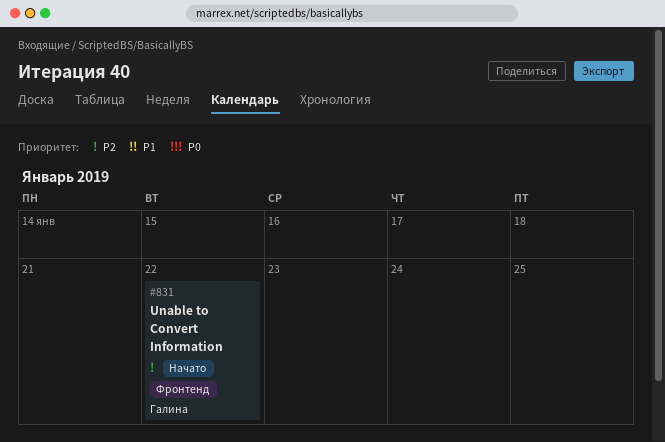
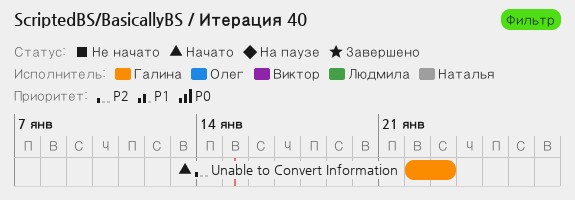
Unable to Convert Information, due: Jan 22 -> Jan 23

